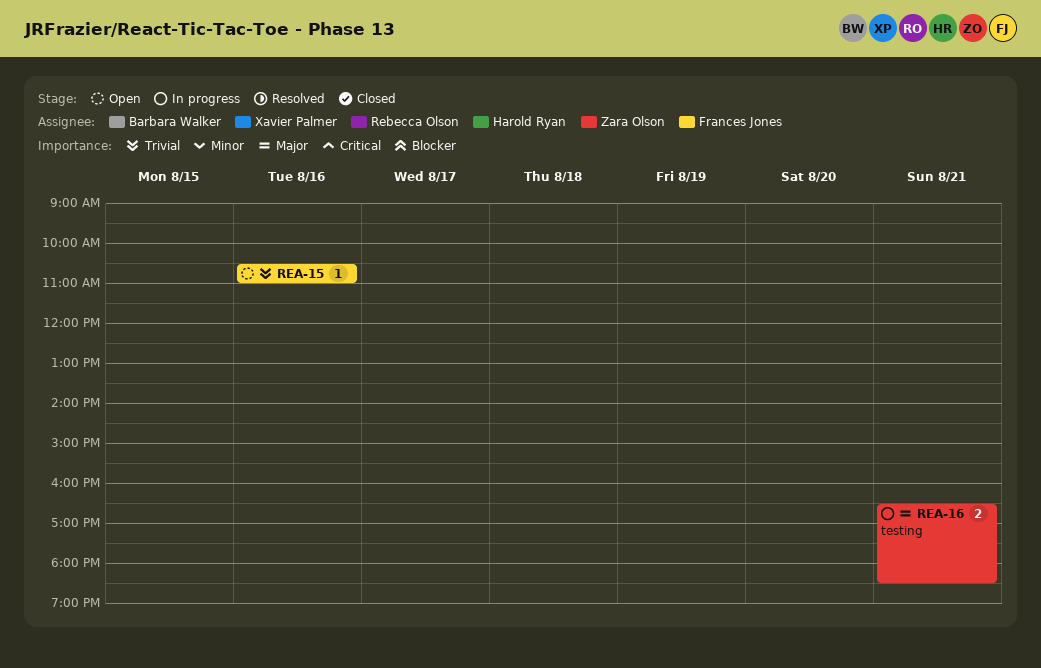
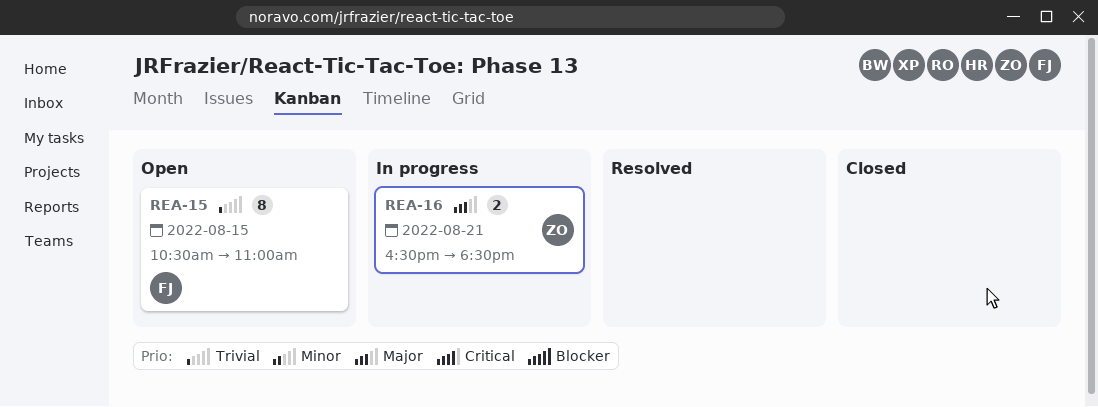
REA-15, estimate: 1 -> 8
REA-15, day: Aug 16 -> Aug 15

